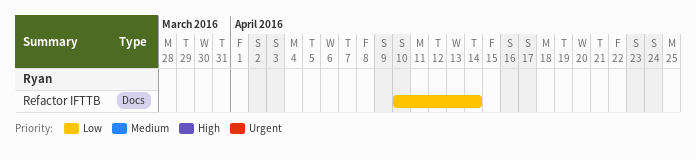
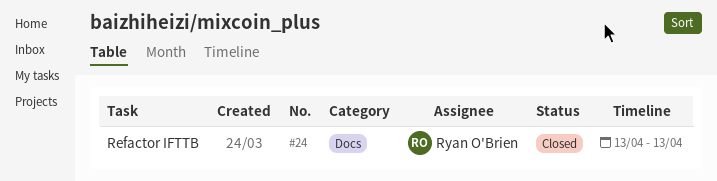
Refactor IFTTB, start: Apr 10 -> Apr 13
Refactor IFTTB, due: Apr 14 -> Apr 13

